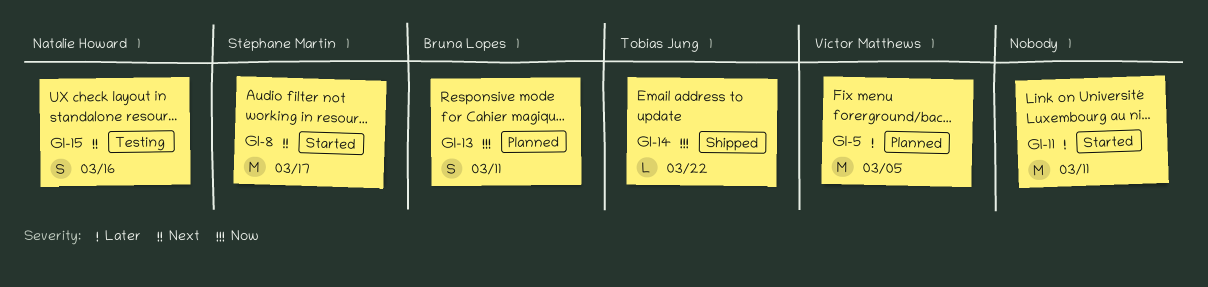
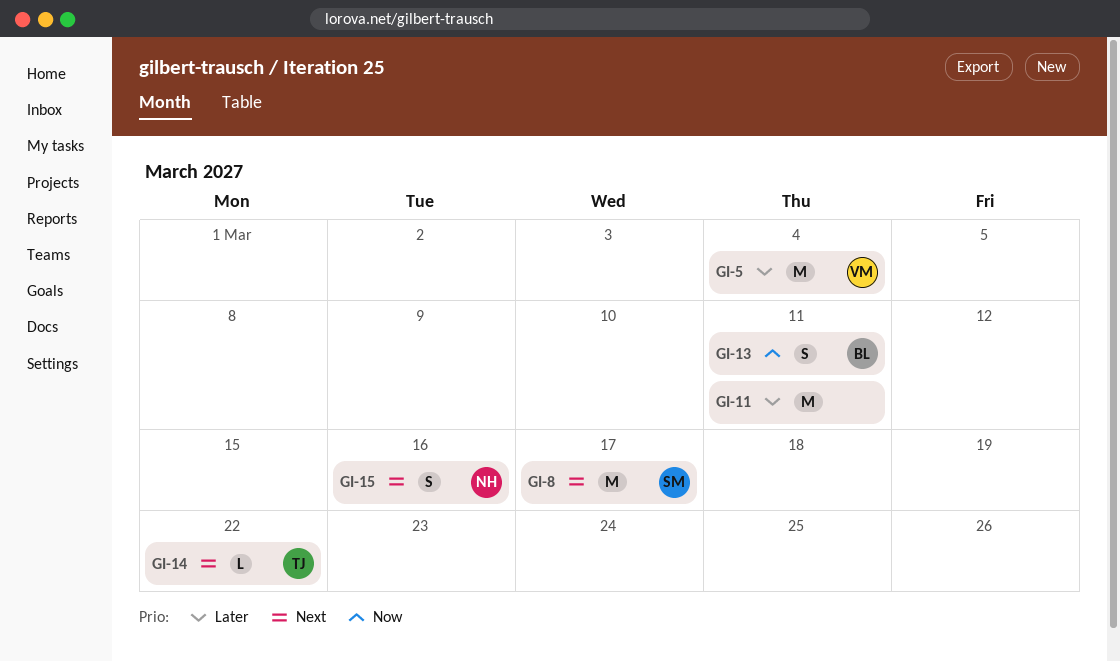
GI-5, due: Mar 5 -> Mar 4
GI-14, priority: Now -> Next

